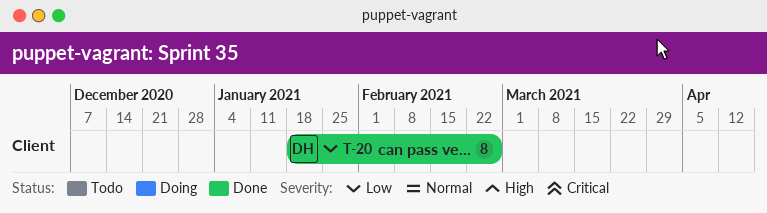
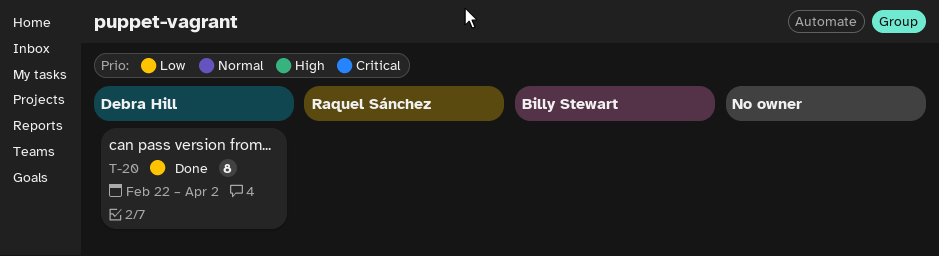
T-20, start: Jan 18 -> Feb 22
T-20, due: Feb 26 -> Apr 2

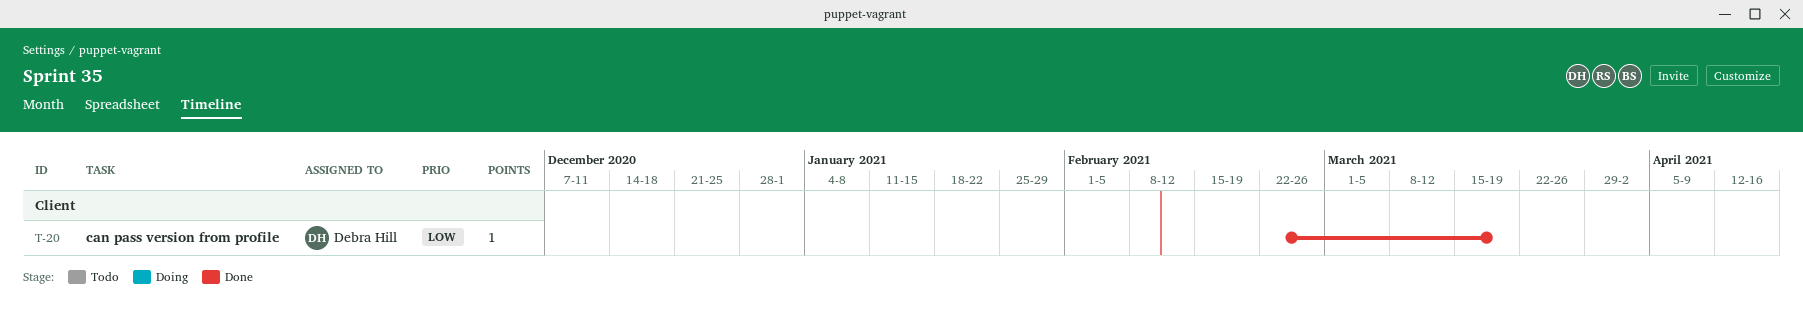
T-20, estimate: 8 -> 1
T-20, due: Apr 2 -> Mar 19

